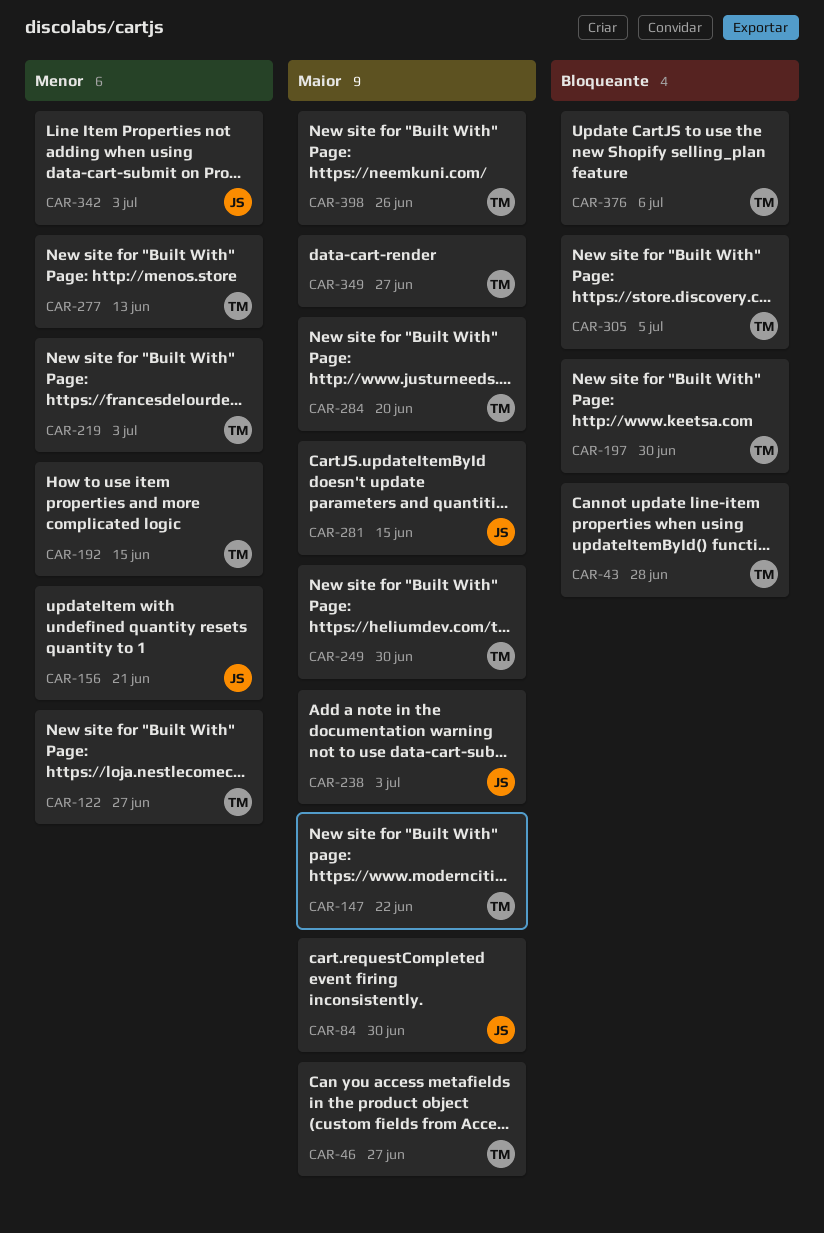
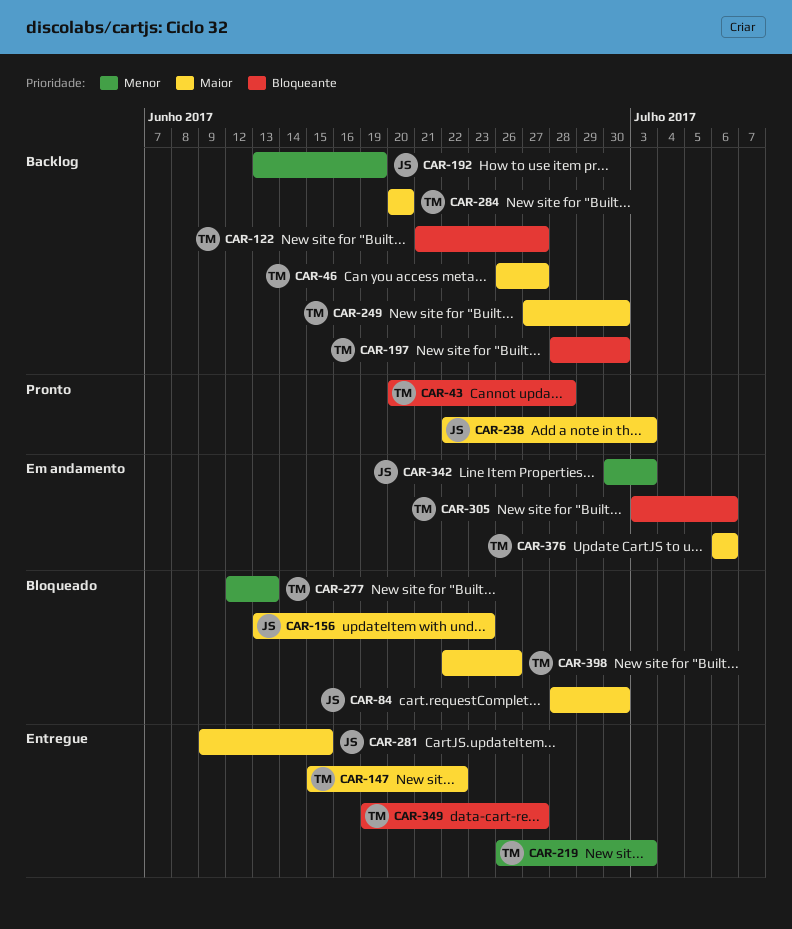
CAR-122, priority: Menor -> Bloqueante
CAR-156, priority: Menor -> Maior
CAR-156, due: Jun 21 -> Jun 23
CAR-192, owner: TM -> JS
CAR-192, due: Jun 15 -> Jun 19
CAR-305, due: Jul 5 -> Jul 6
CAR-349, priority: Maior -> Bloqueante
CAR-376, priority: Bloqueante -> Maior

